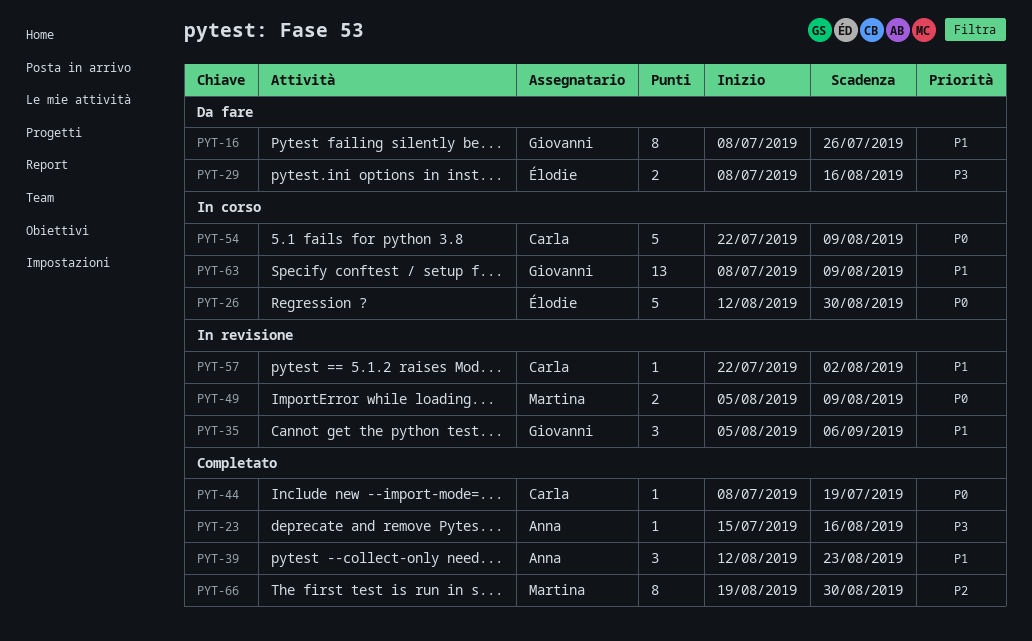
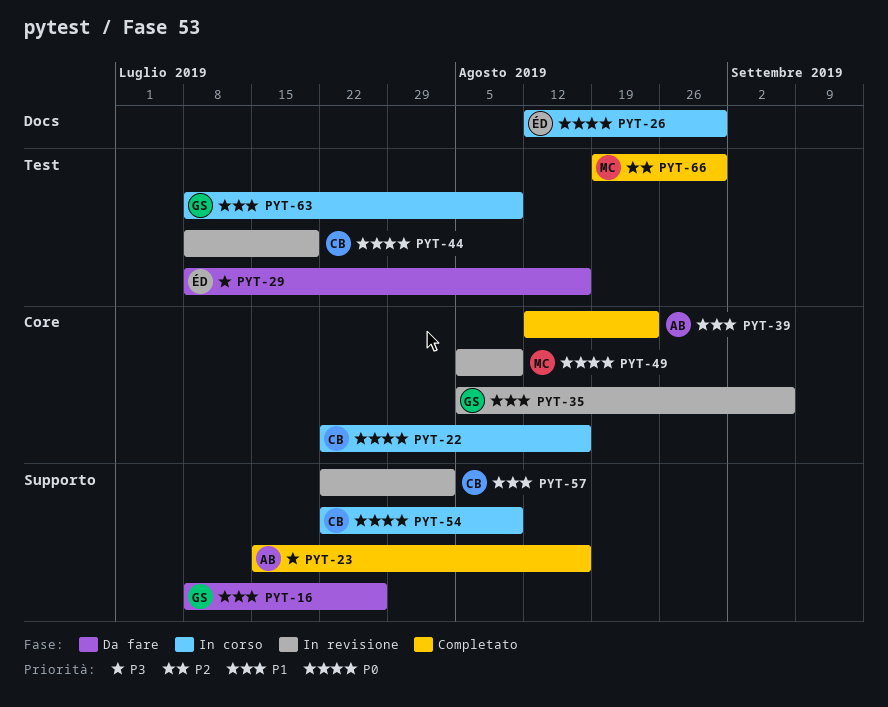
PYT-22: none -> present
PYT-44, status: Completato -> In revisione

